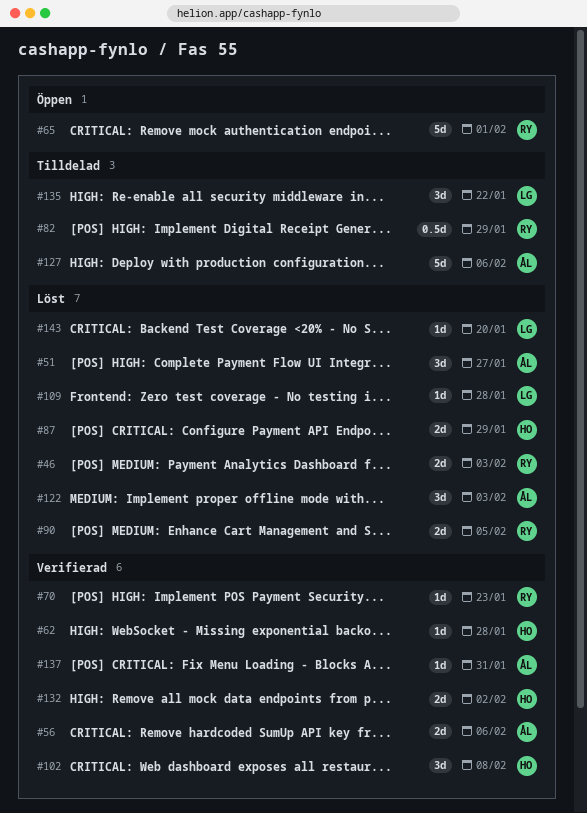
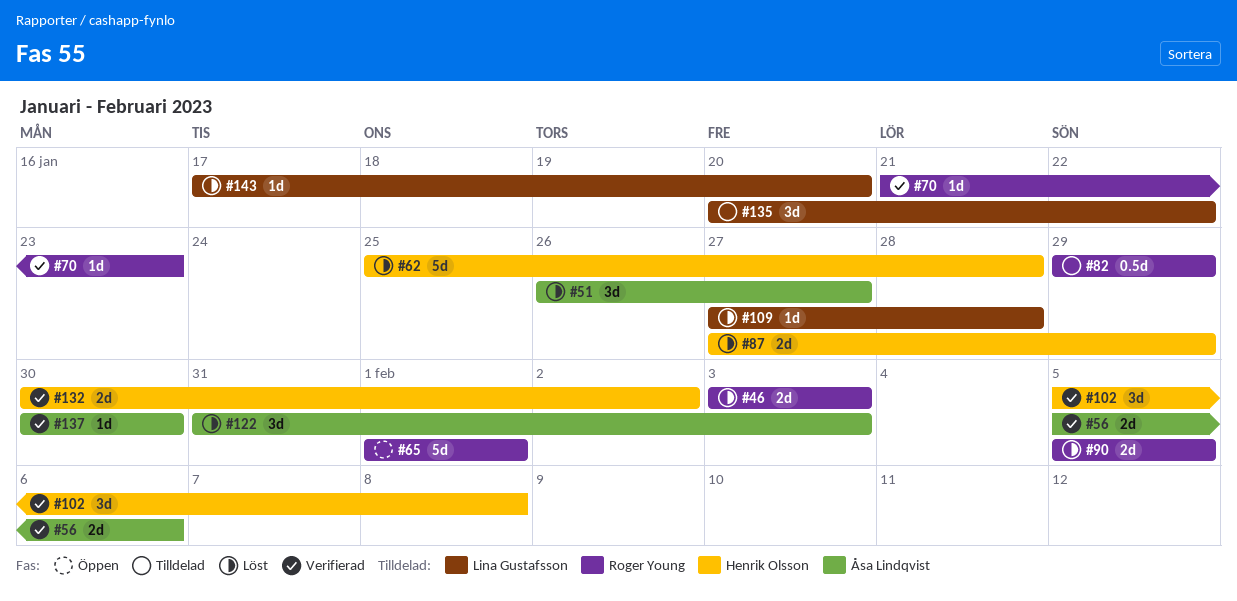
#62, status: Verifierad -> Löst
#62, estimate: 1d -> 5d
#127: present -> none
#137, due: Jan 31 -> Jan 30

